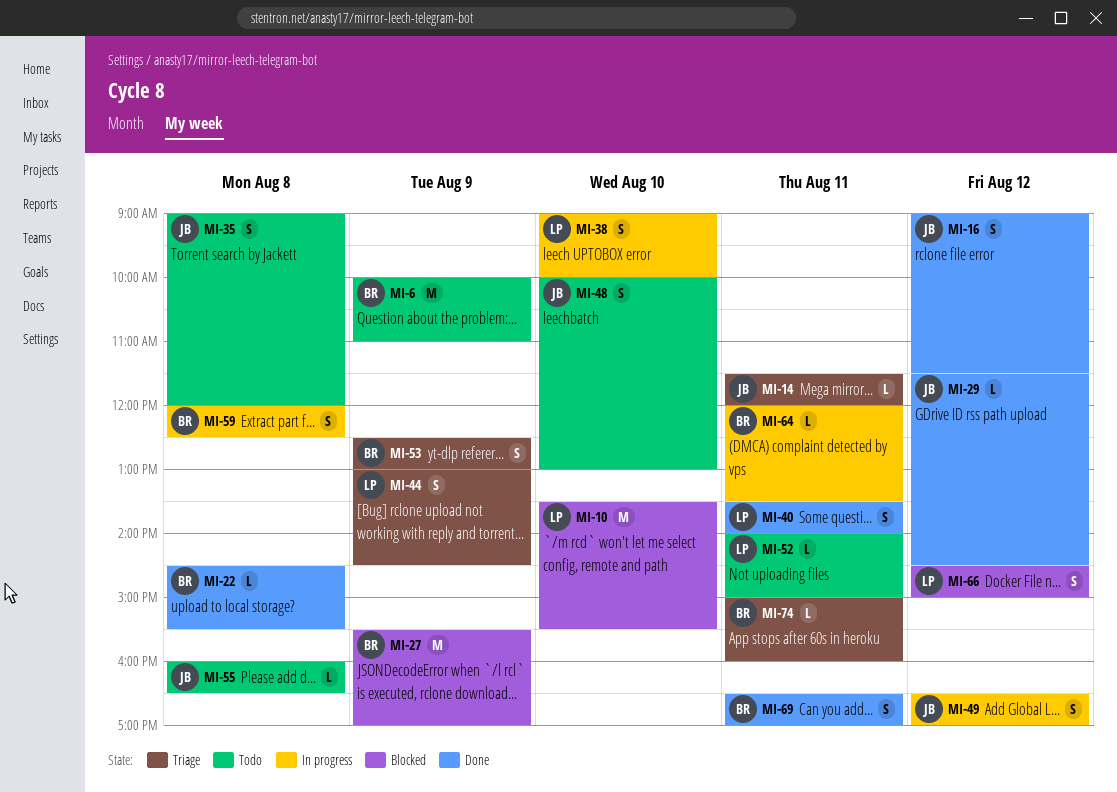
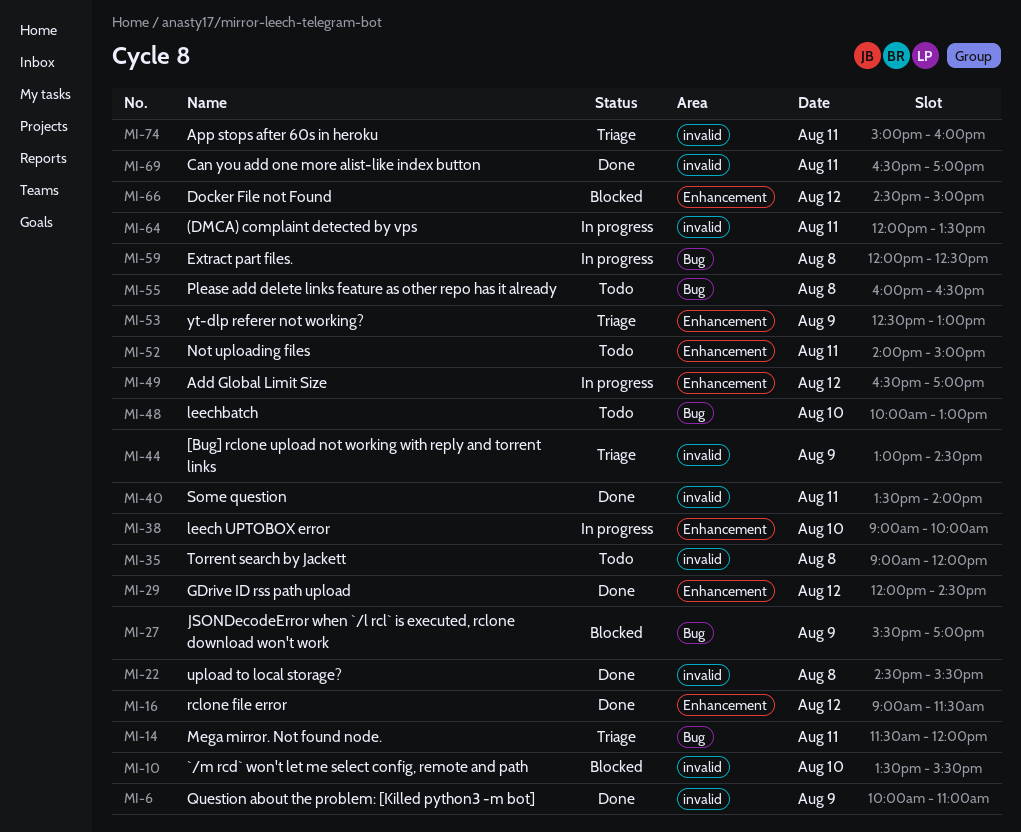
MI-6, status: Todo -> Done
MI-29, begins: 11:30 -> 12:00

